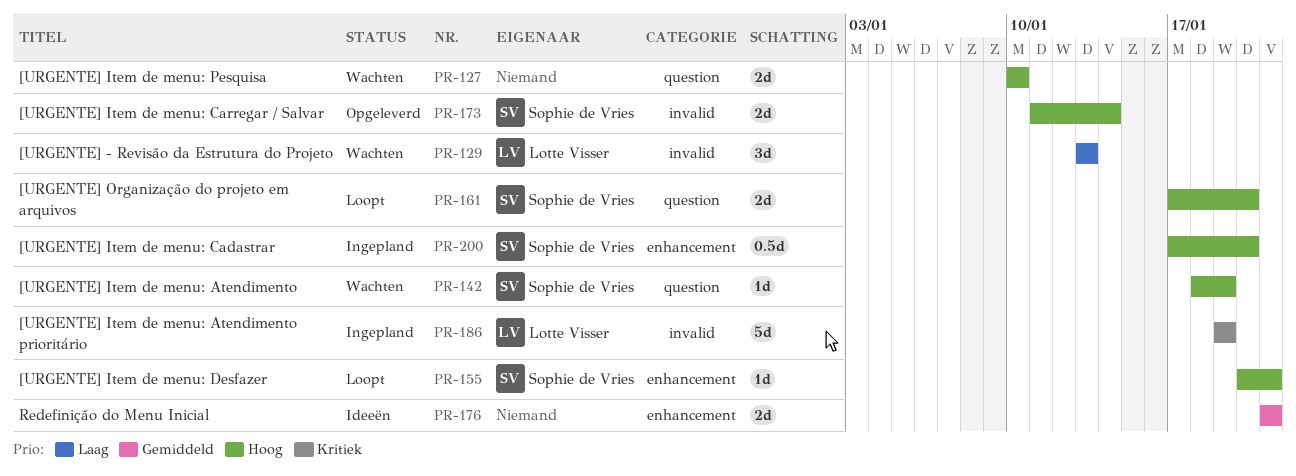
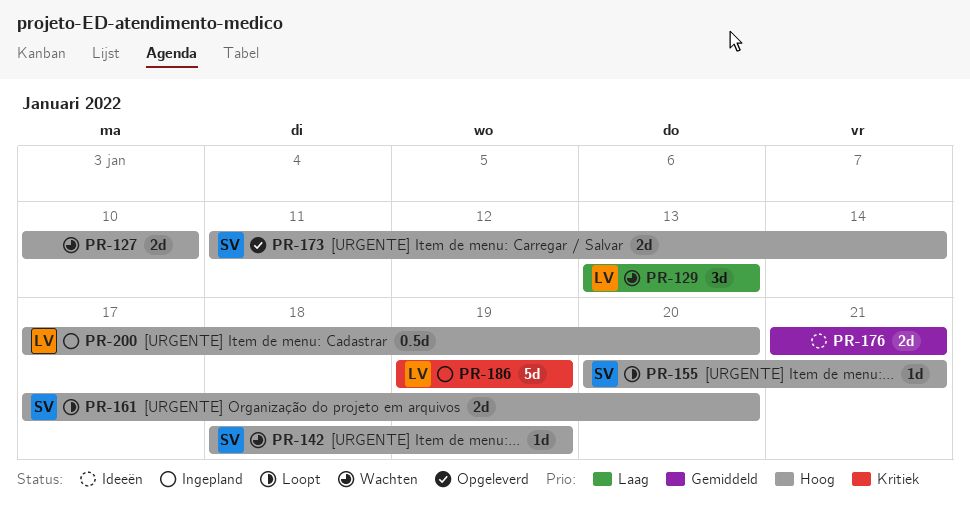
PR-200, owner: Sophie de Vries -> Lotte Visser

